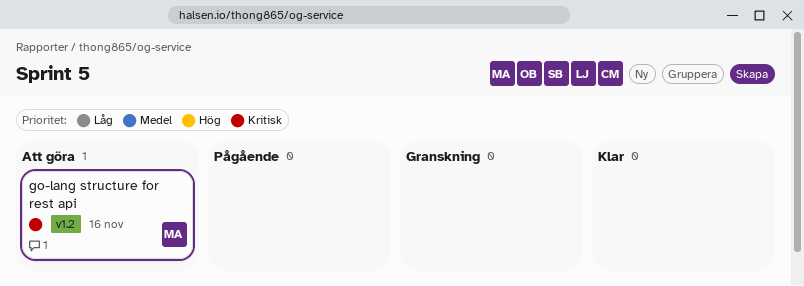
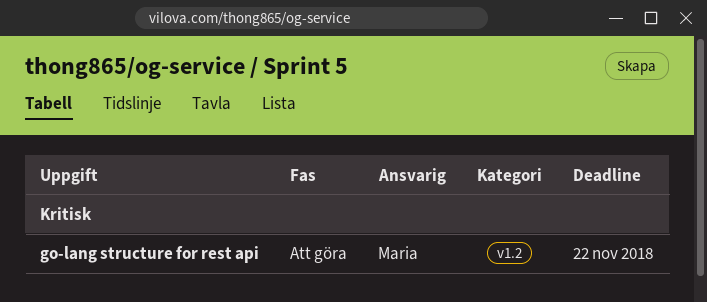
go-lang structure for rest api, due: Nov 16 -> Nov 22

